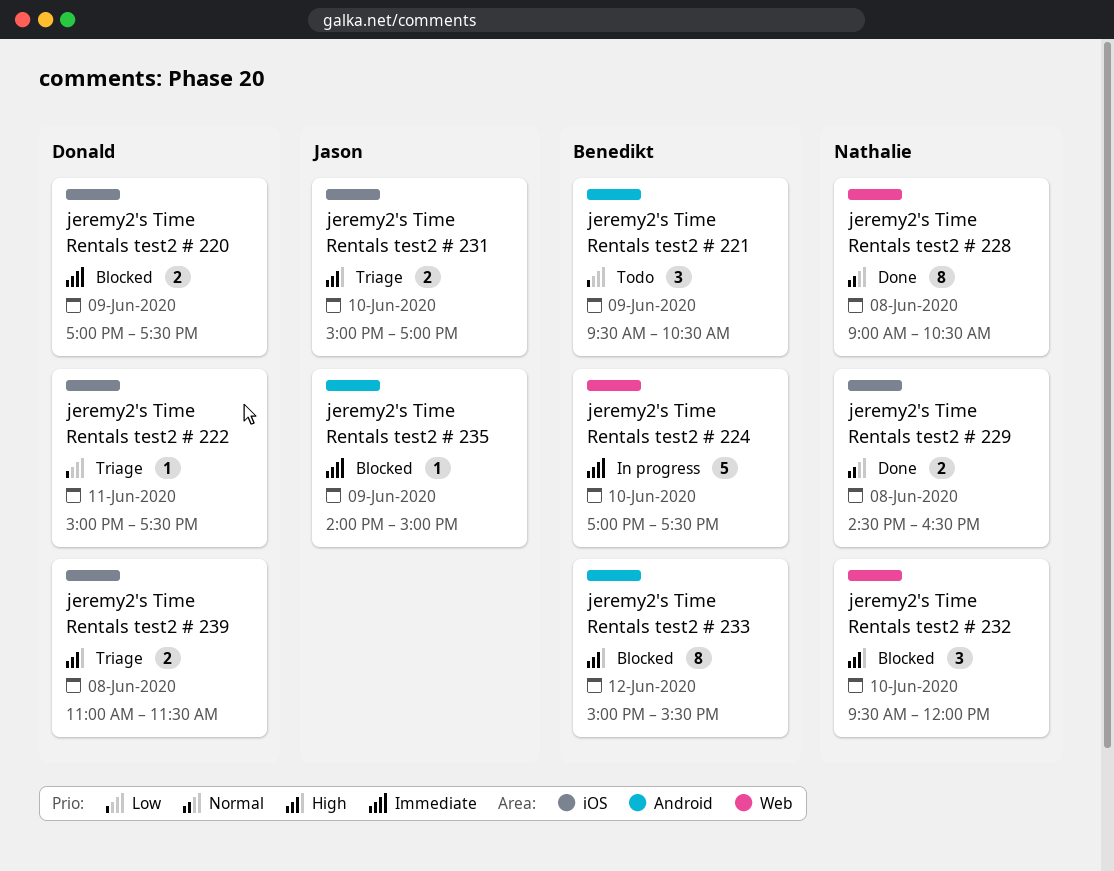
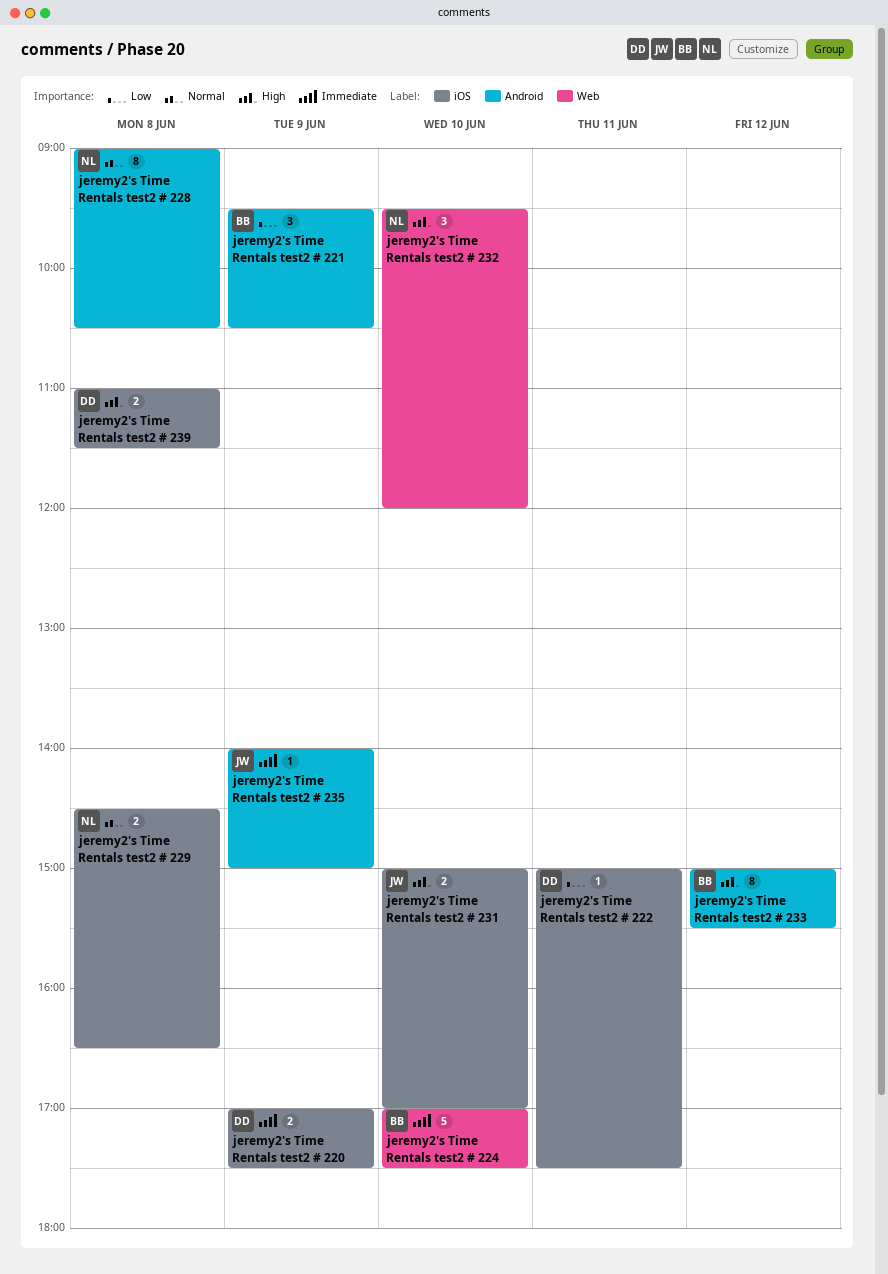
jeremy2's Time Rentals test2 # 228, label: Web -> Android

